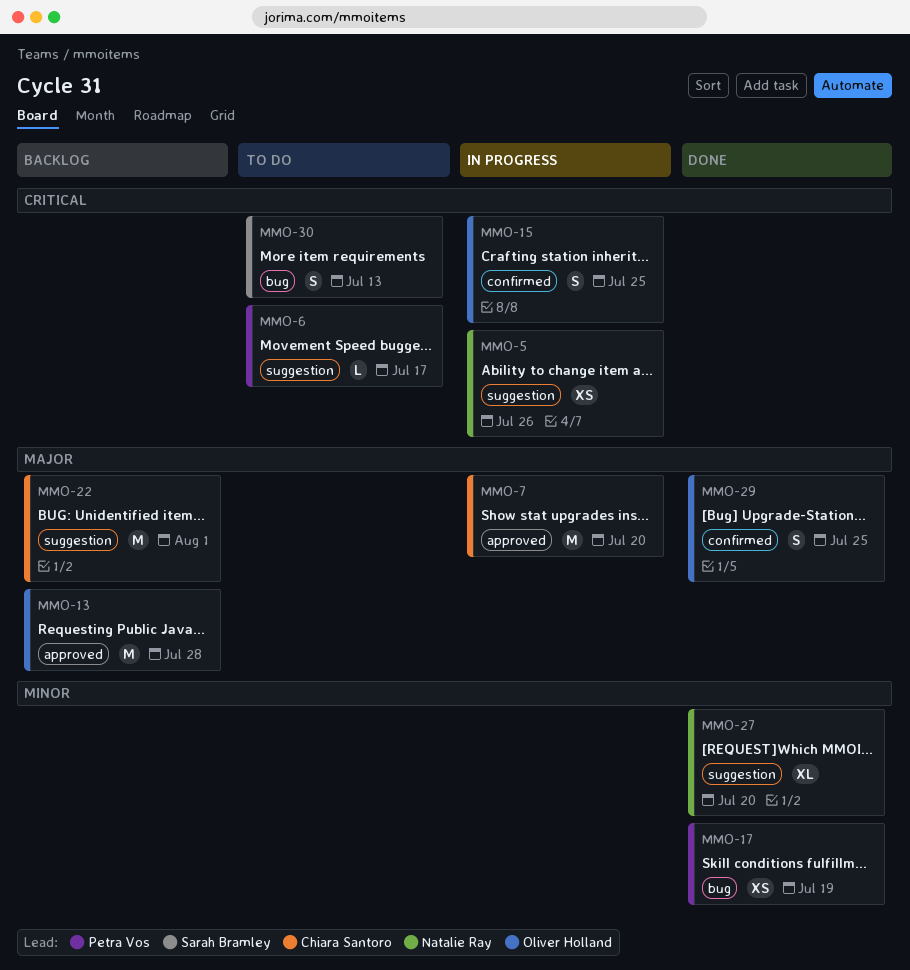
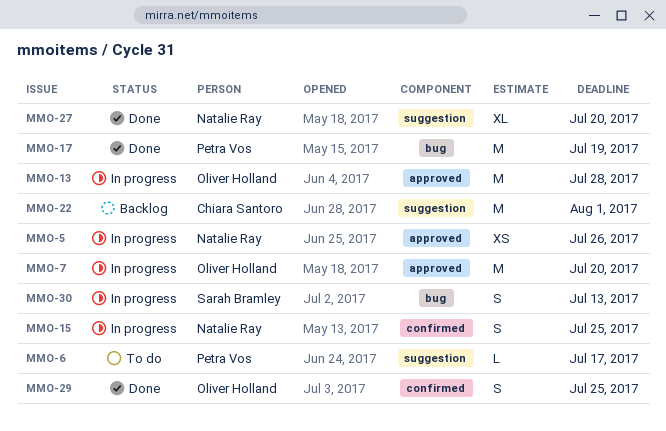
MMO-5, label: suggestion -> approved
MMO-7, owner: Chiara Santoro -> Oliver Holland
MMO-13, status: Backlog -> In progress
MMO-15, owner: Oliver Holland -> Natalie Ray
MMO-17, estimate: XS -> M
MMO-30, status: To do -> In progress

